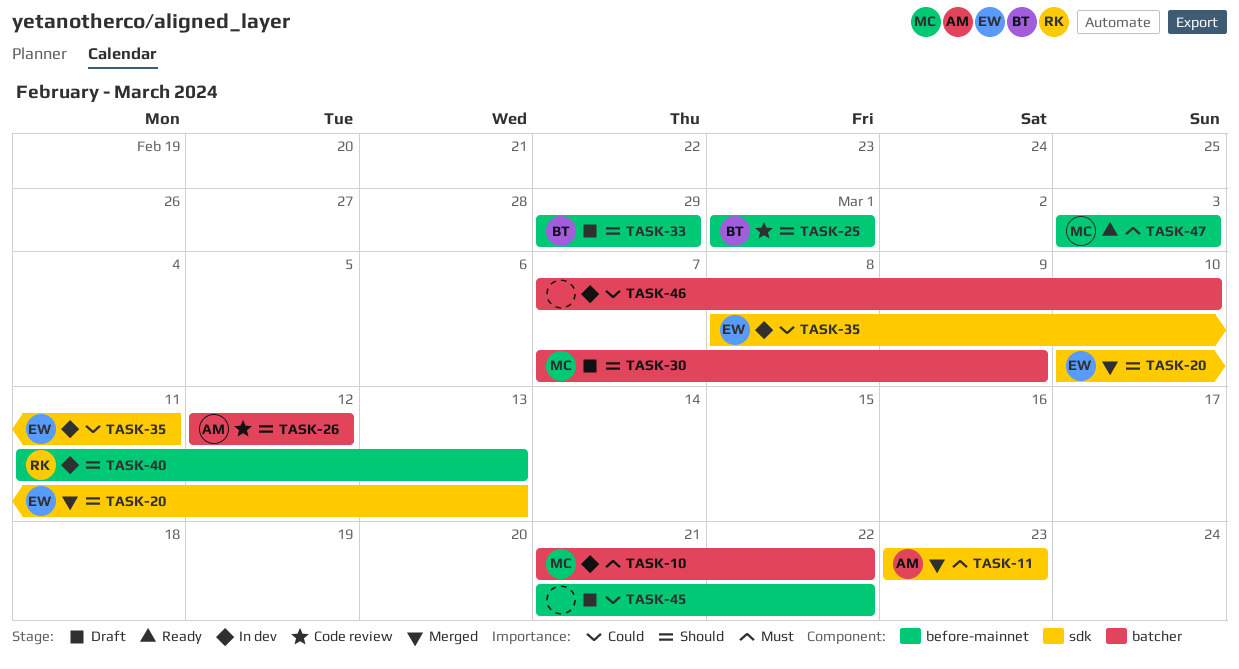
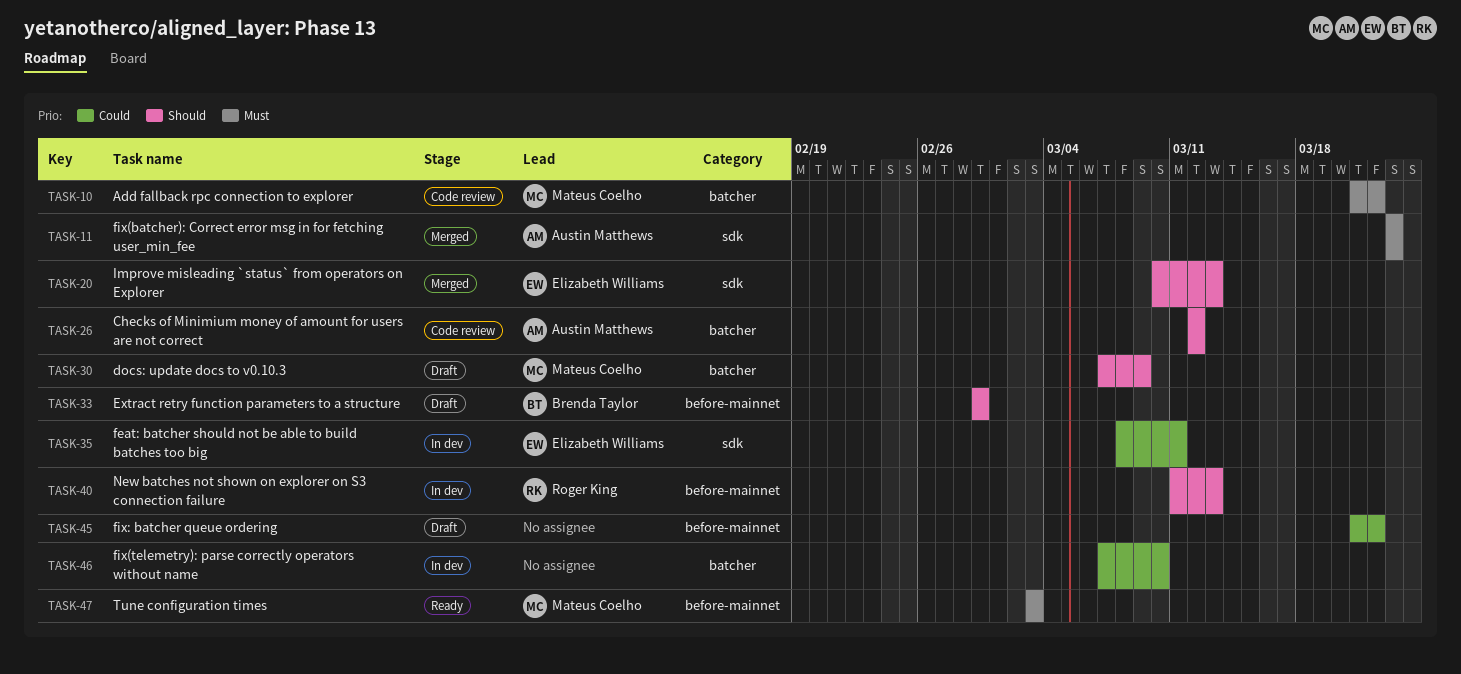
TASK-10, status: In dev -> Code review
TASK-25: present -> none

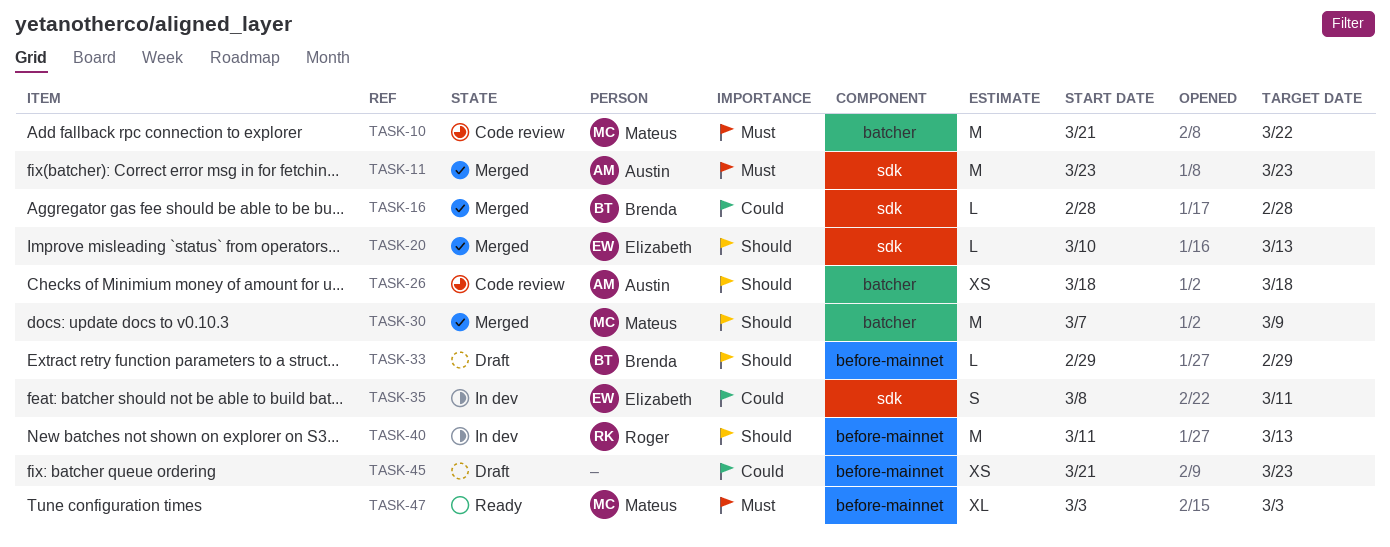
TASK-16: none -> present
TASK-26, start: Mar 12 -> Mar 18
TASK-26, due: Mar 12 -> Mar 18
TASK-30, status: Draft -> Merged
TASK-45, due: Mar 22 -> Mar 23
TASK-46: present -> none

